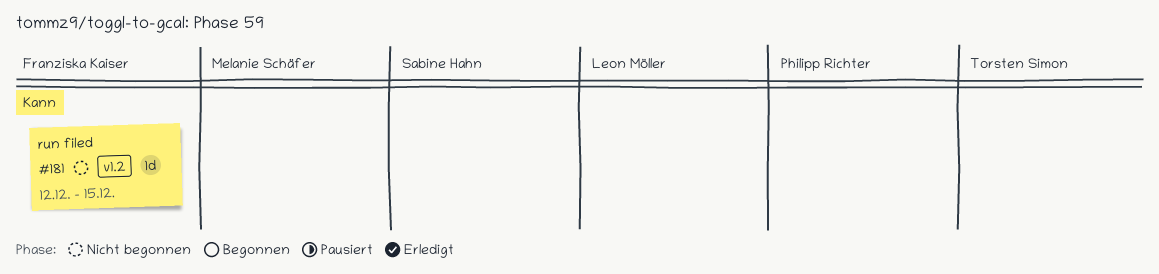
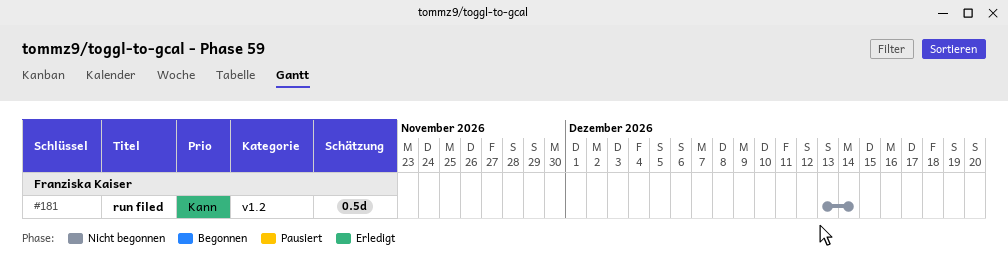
#181, estimate: 1d -> 0.5d
#181, start: Dec 12 -> Dec 13
#181, due: Dec 15 -> Dec 14

